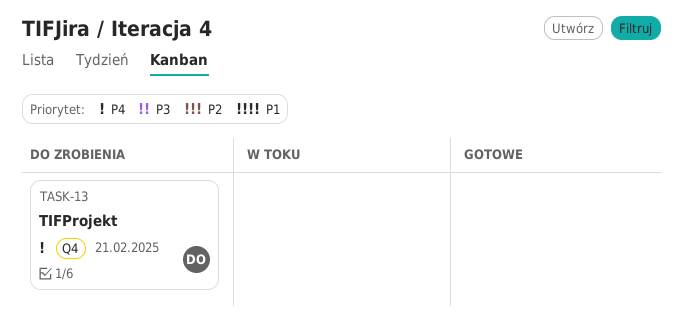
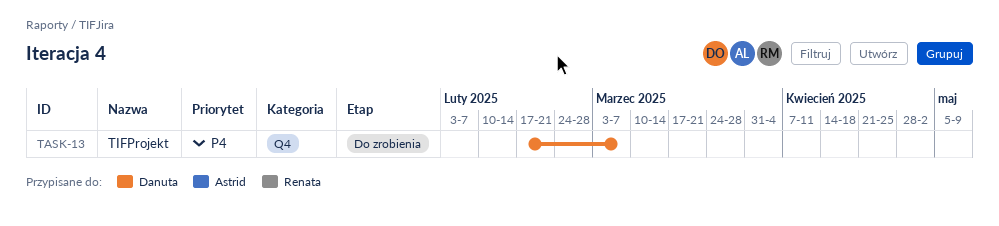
TASK-13, due: Feb 21 -> Mar 7

